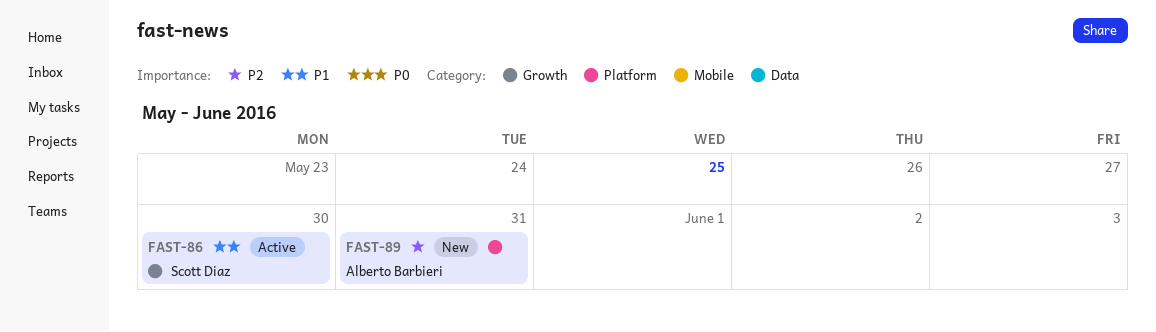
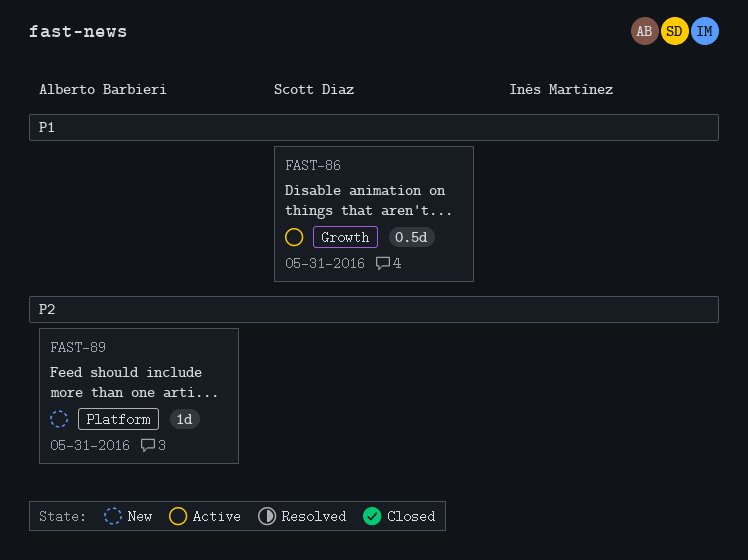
FAST-86, due: May 30 -> May 31

